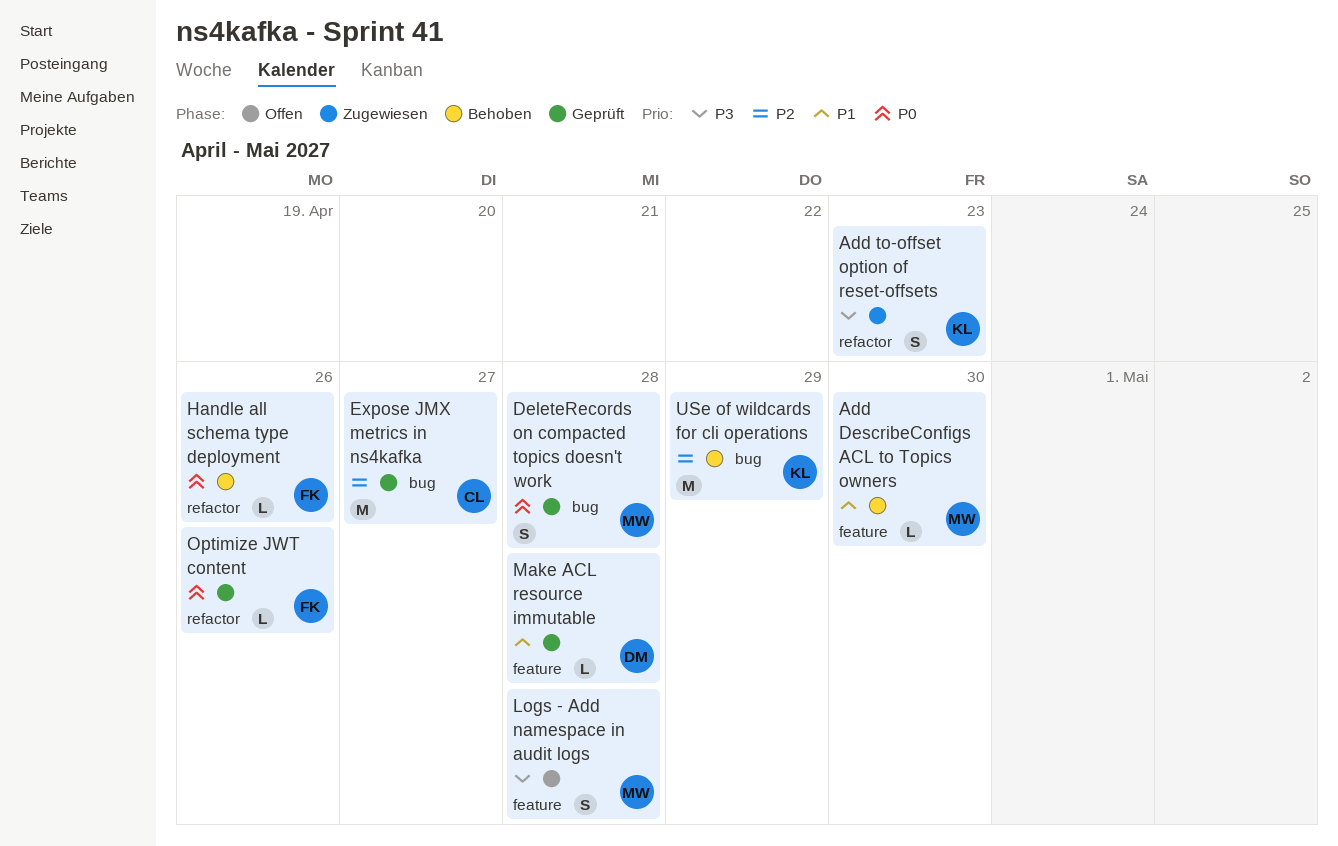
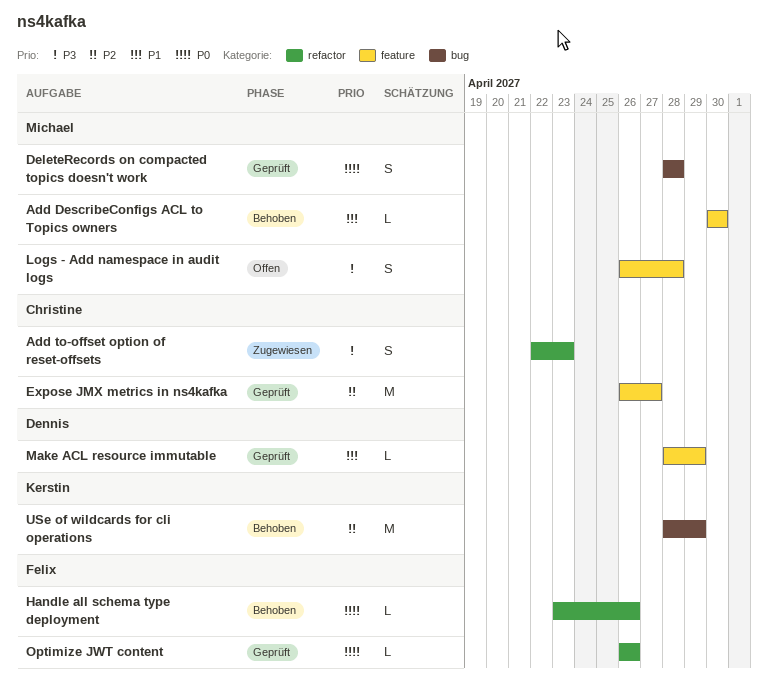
Add to-offset option of reset-offsets, owner: Kerstin -> Christine
Expose JMX metrics in ns4kafka, label: bug -> feature
Make ACL resource immutable, due: Apr 28 -> Apr 29

